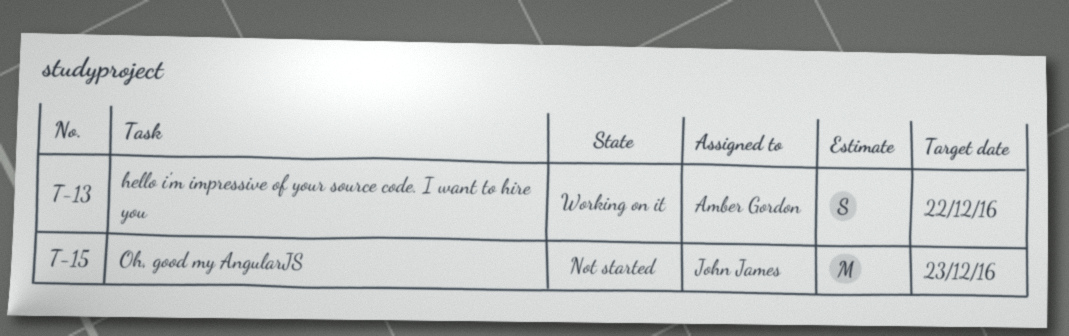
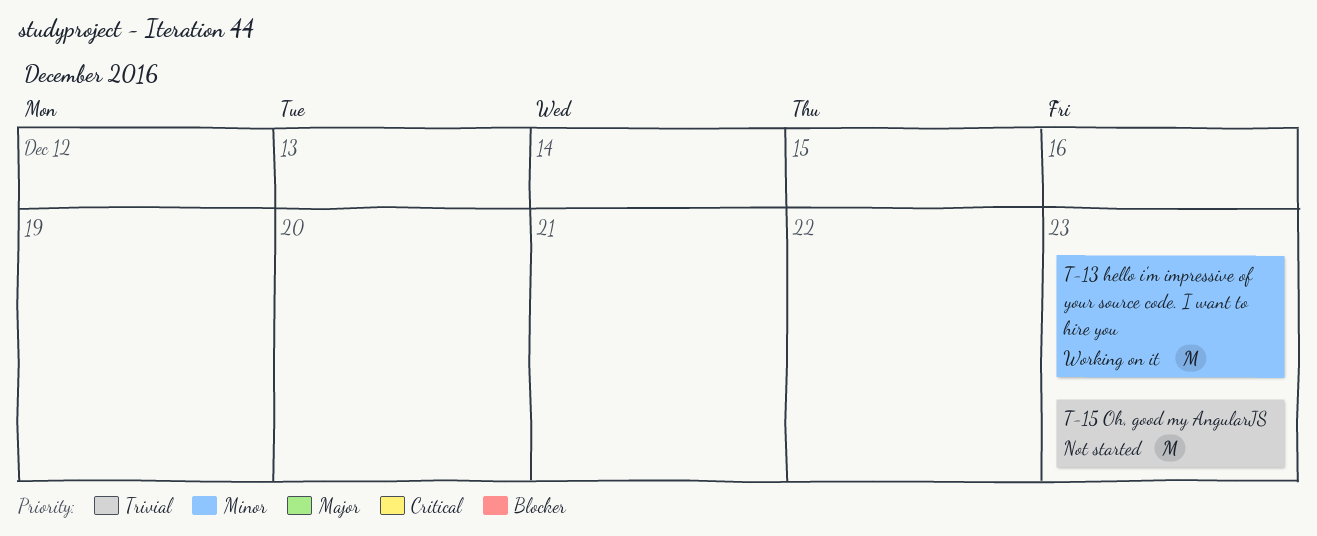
T-13, estimate: S -> M
T-13, due: Dec 22 -> Dec 23

